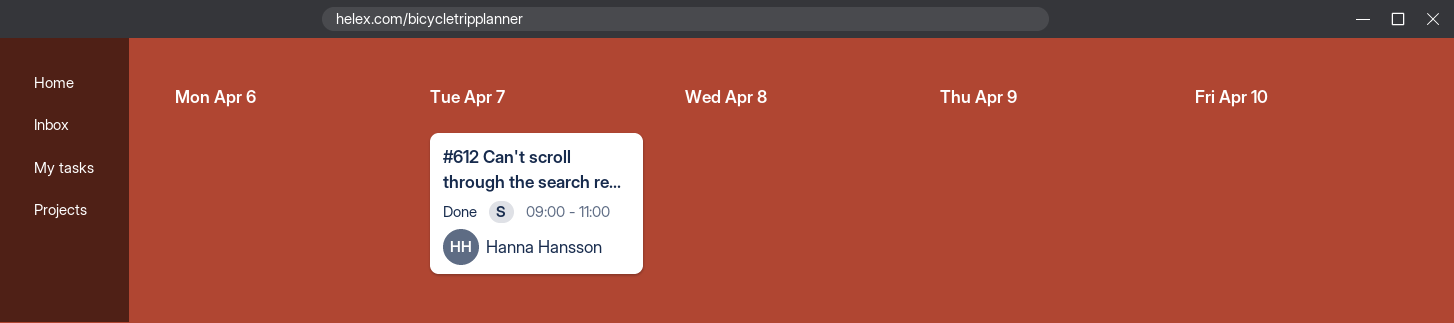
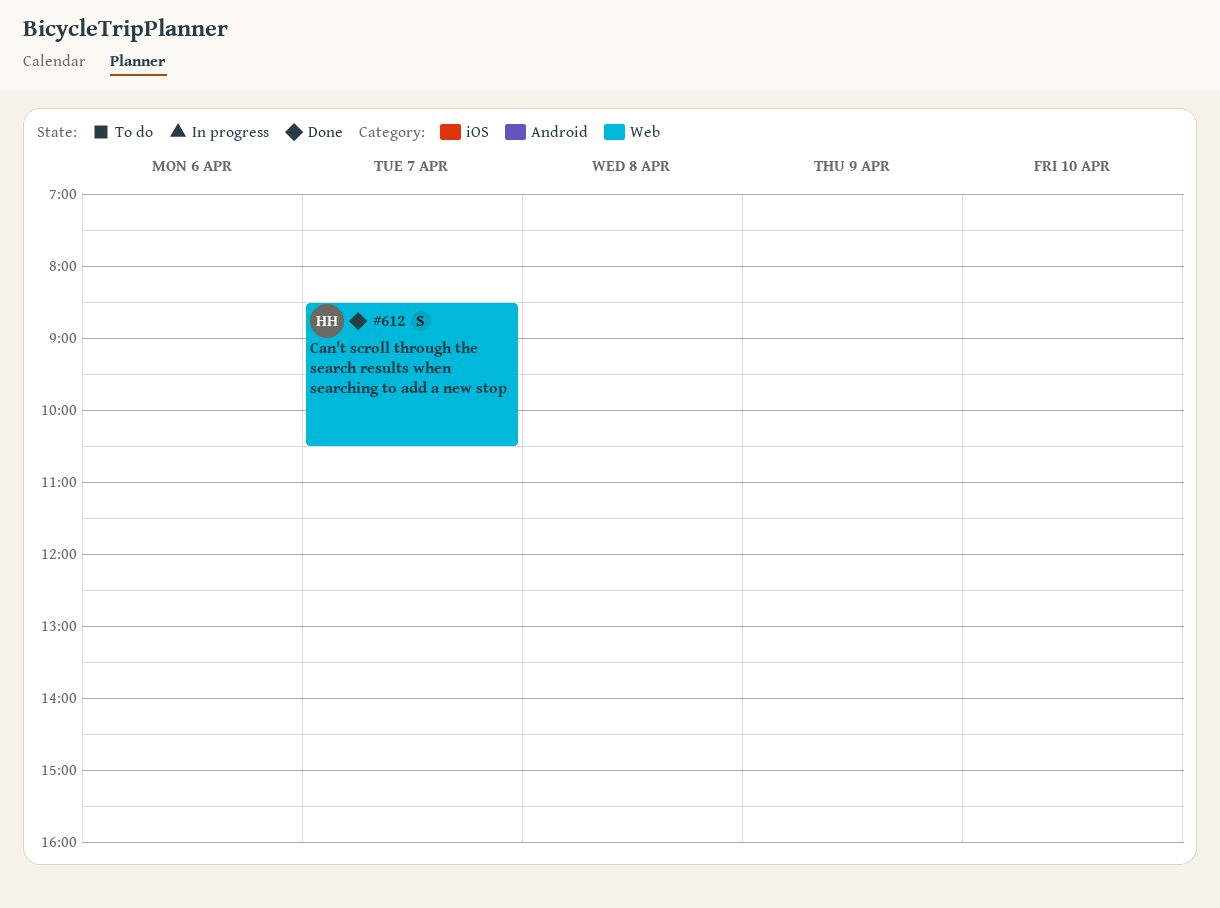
#612, begins: 09:00 -> 08:30
#612, ends: 11:00 -> 10:30

